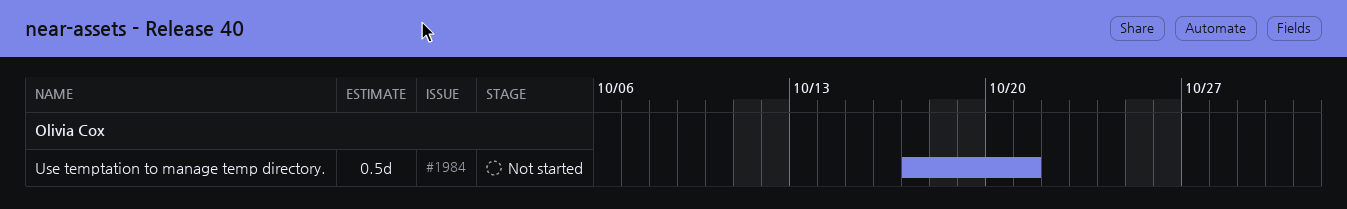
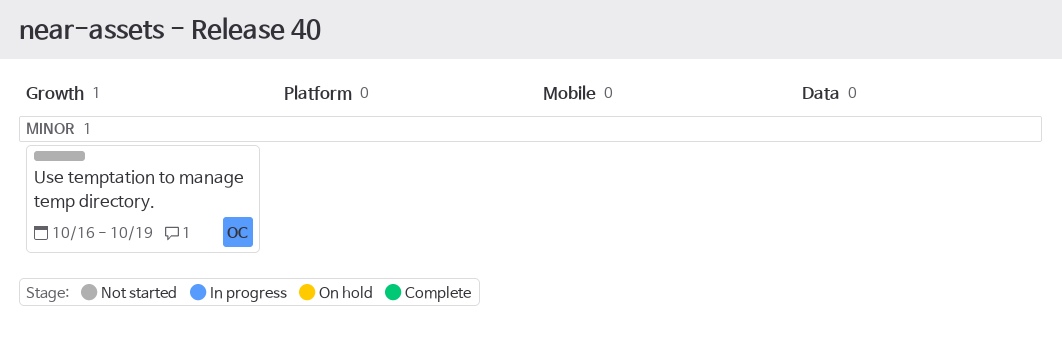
Use temptation to manage temp directory., start: Oct 17 -> Oct 16
Use temptation to manage temp directory., due: Oct 21 -> Oct 19

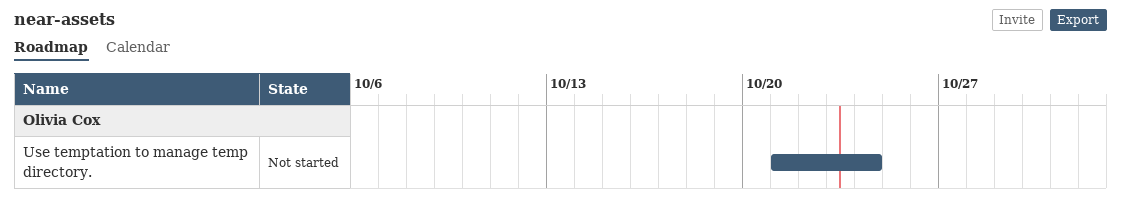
Use temptation to manage temp directory., start: Oct 16 -> Oct 21
Use temptation to manage temp directory., due: Oct 19 -> Oct 24

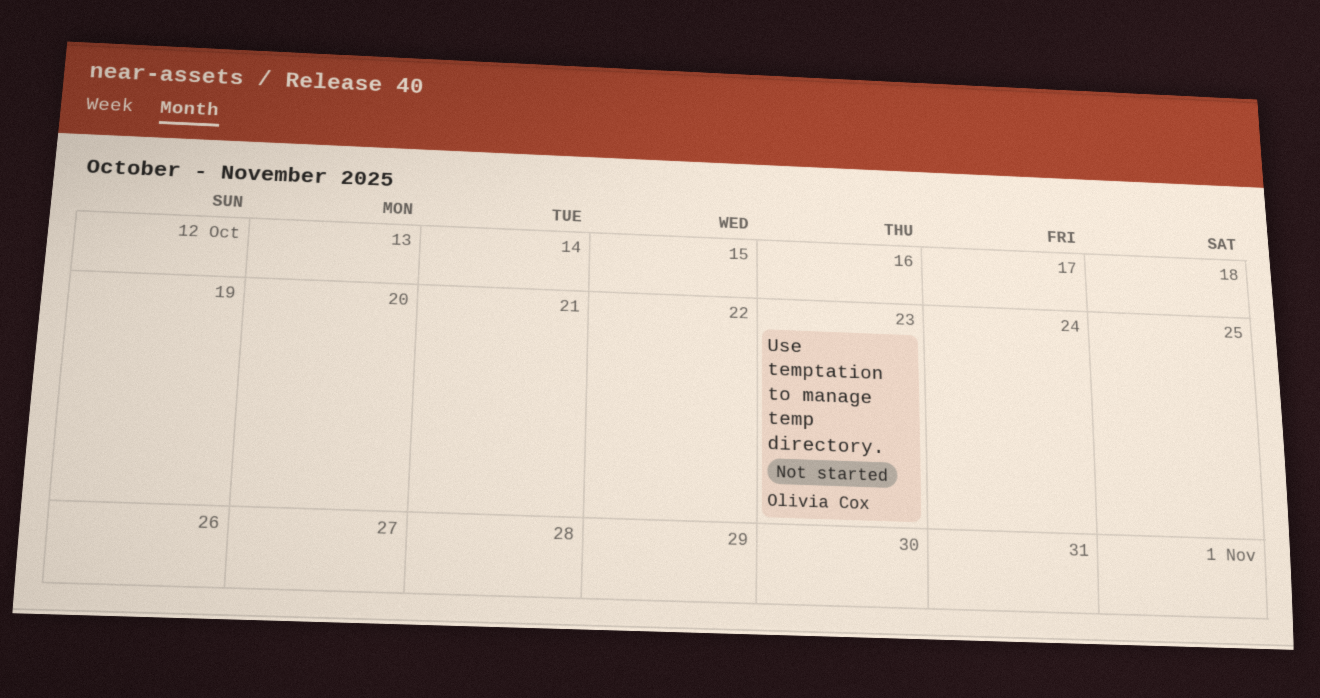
Use temptation to manage temp directory., due: Oct 24 -> Oct 23

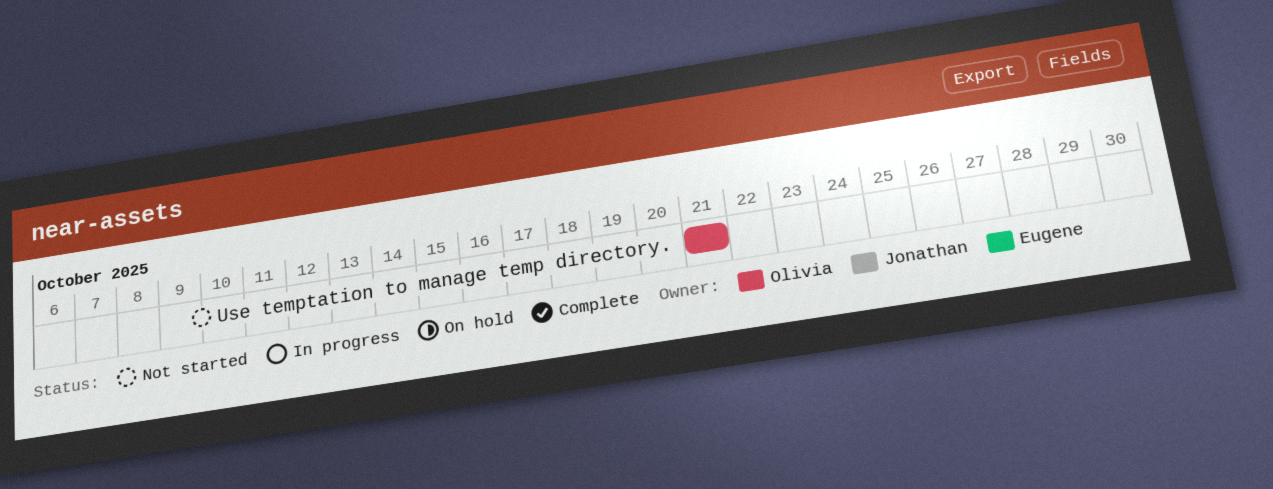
Use temptation to manage temp directory., due: Oct 23 -> Oct 21

